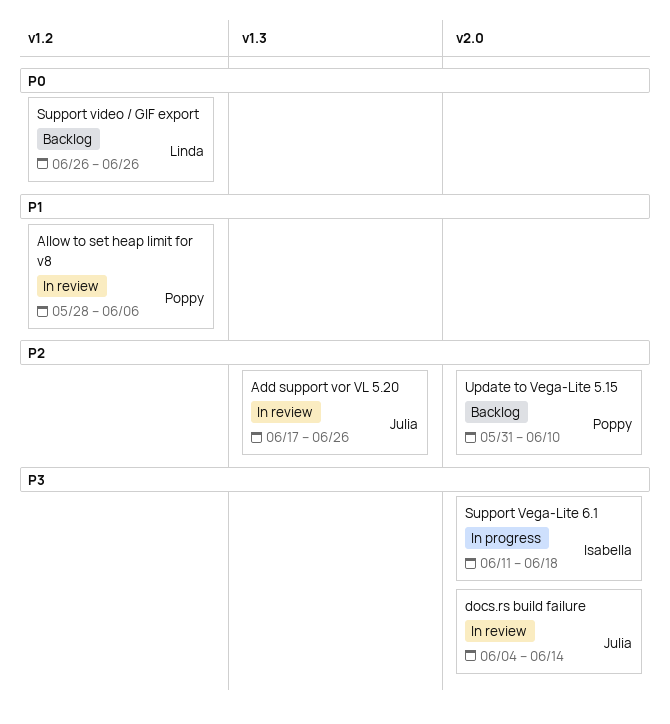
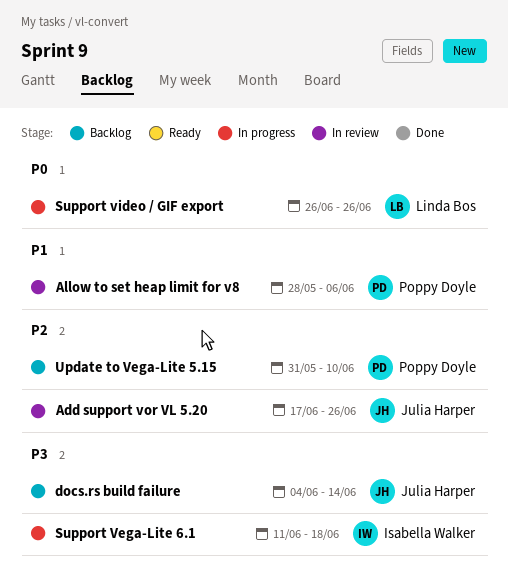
docs.rs build failure, status: In review -> Backlog
Support video / GIF export, status: Backlog -> In progress

